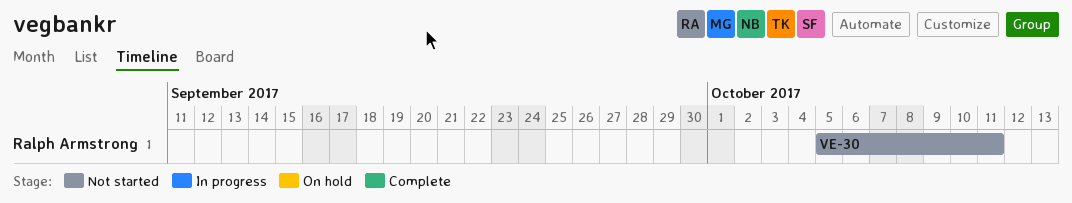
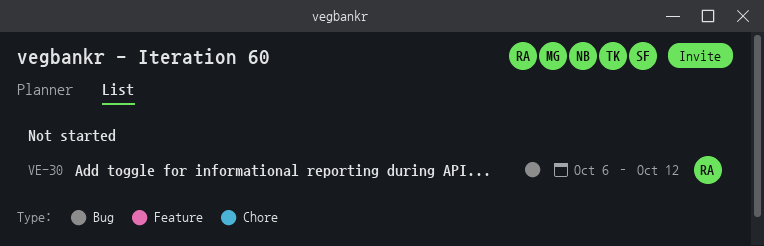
VE-30, start: Oct 5 -> Oct 6
VE-30, due: Oct 11 -> Oct 12

